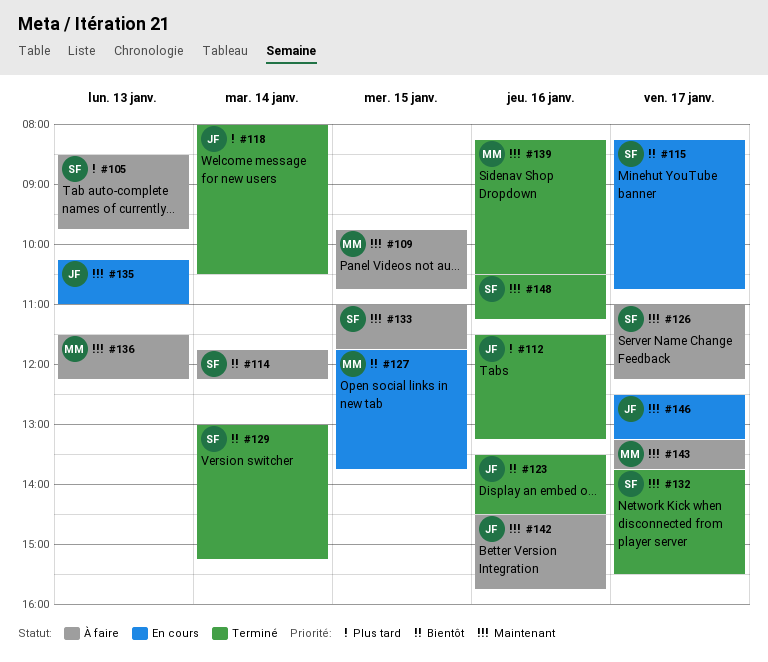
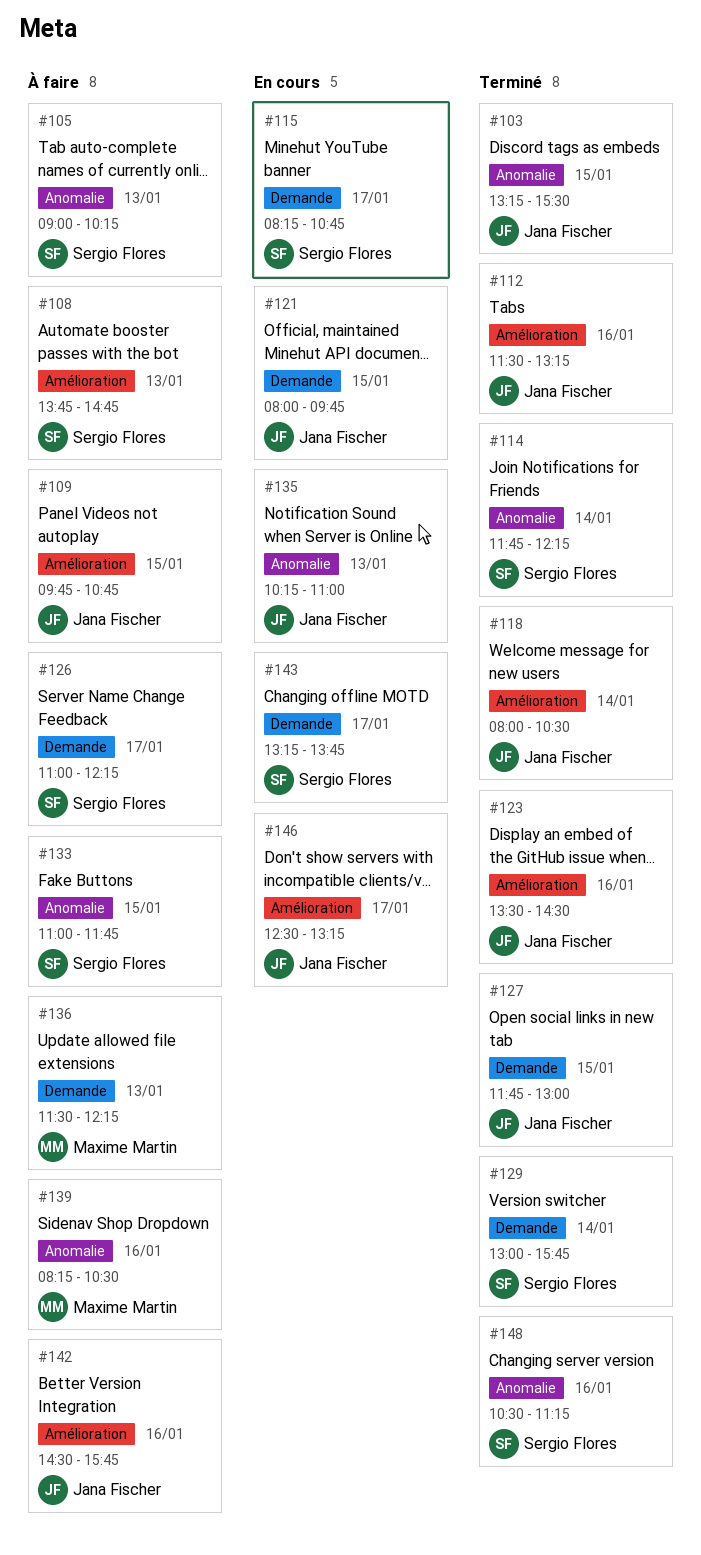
#103: none -> present
#105, begins: 08:30 -> 09:00
#105, ends: 09:45 -> 10:15
#108: none -> present
#109, owner: Maxime Martin -> Jana Fischer
#114, status: À faire -> Terminé
#121: none -> present
#127, status: En cours -> Terminé
#127, owner: Maxime Martin -> Jana Fischer
#127, ends: 13:45 -> 13:00
#129, ends: 15:15 -> 15:45
#132: present -> none
#139, status: Terminé -> À faire
#143, status: À faire -> En cours
#143, owner: Maxime Martin -> Sergio Flores

